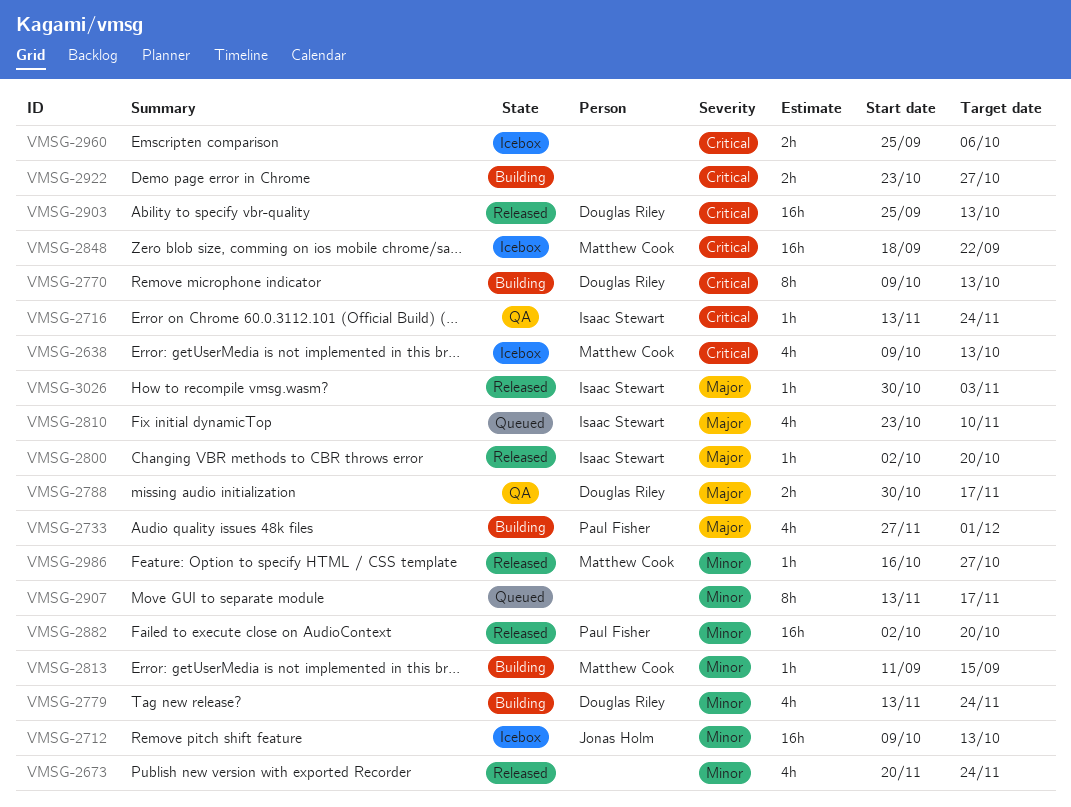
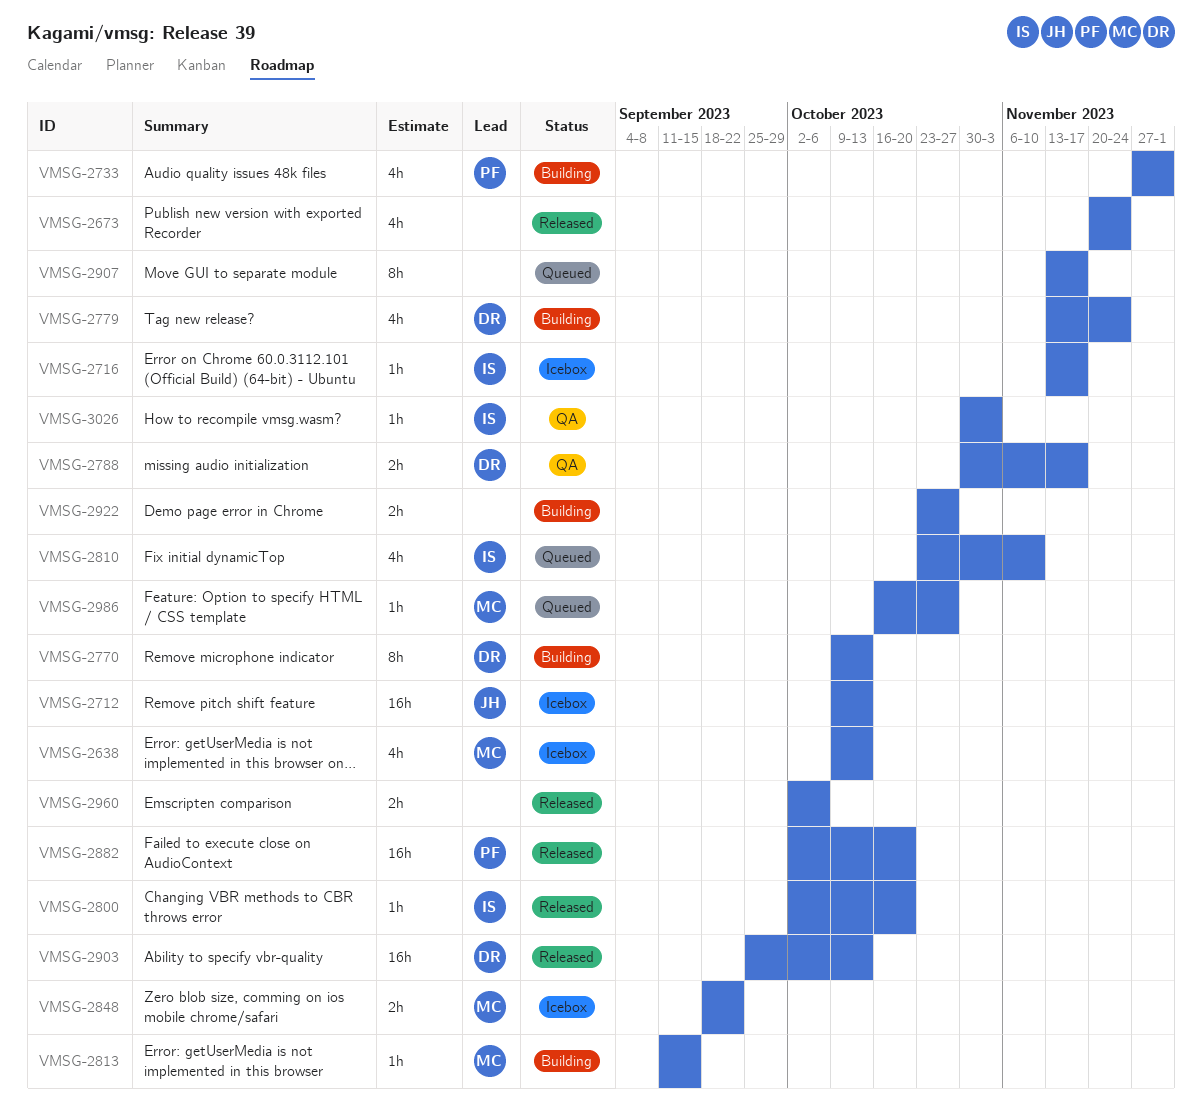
VMSG-2716, status: QA -> Icebox
VMSG-2716, due: Nov 24 -> Nov 17
VMSG-2848, estimate: 16h -> 2h
VMSG-2960, status: Icebox -> Released
VMSG-2960, start: Sep 25 -> Oct 2
VMSG-2986, status: Released -> Queued
VMSG-3026, status: Released -> QA

